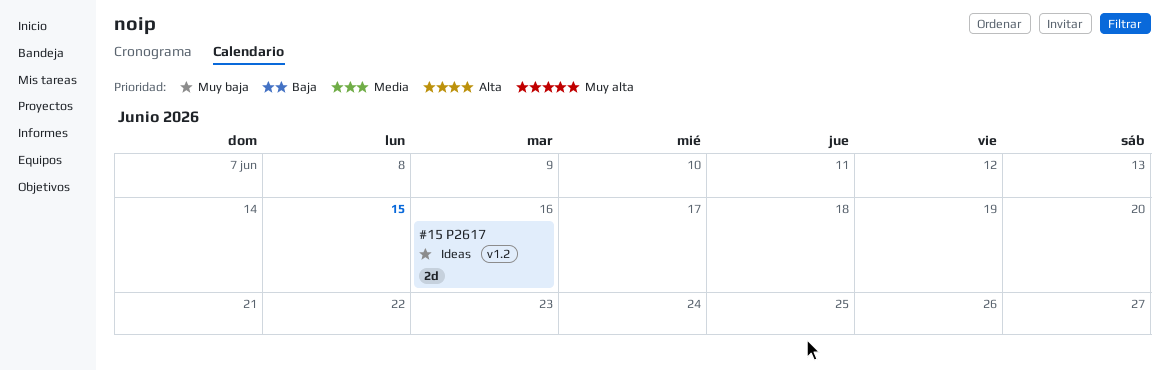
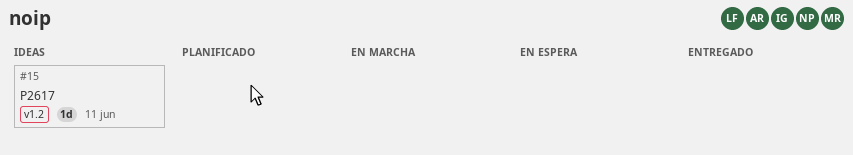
#15, estimate: 2d -> 1d
#15, due: Jun 16 -> Jun 11

